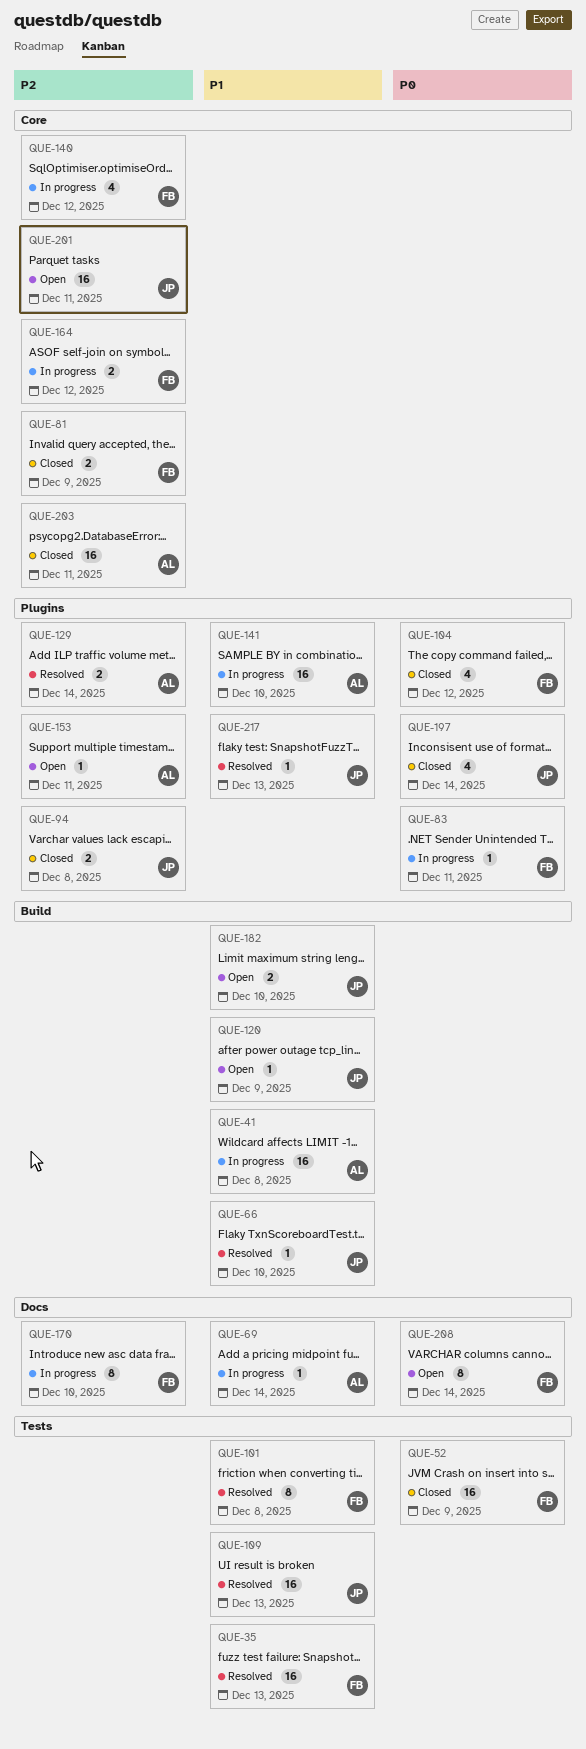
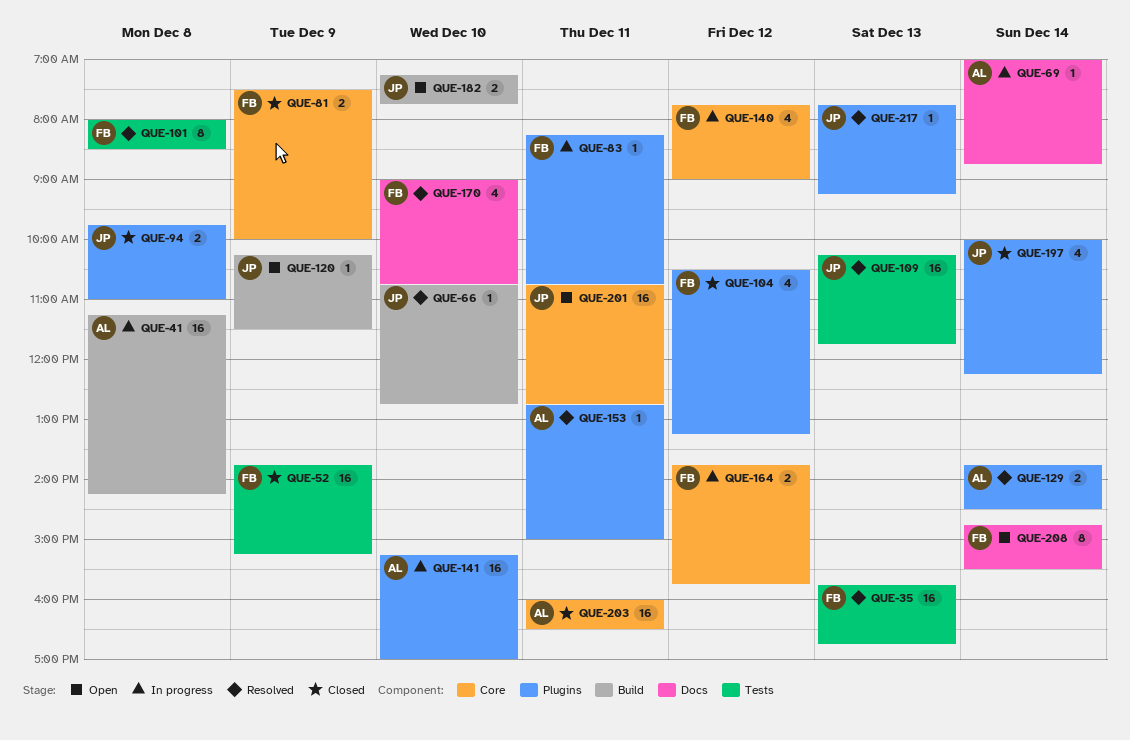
QUE-153, status: Open -> Resolved
QUE-170, status: In progress -> Resolved
QUE-170, estimate: 8 -> 4

